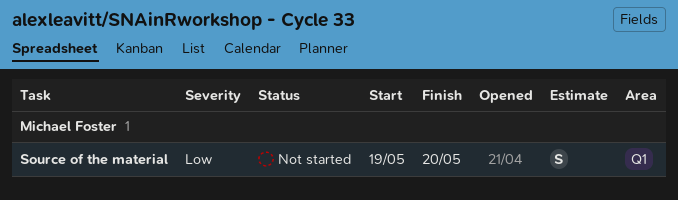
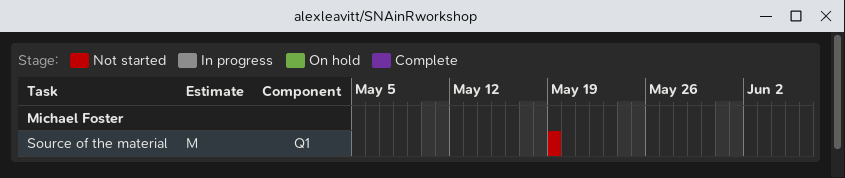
Source of the material, estimate: S -> M
Source of the material, due: May 20 -> May 19

